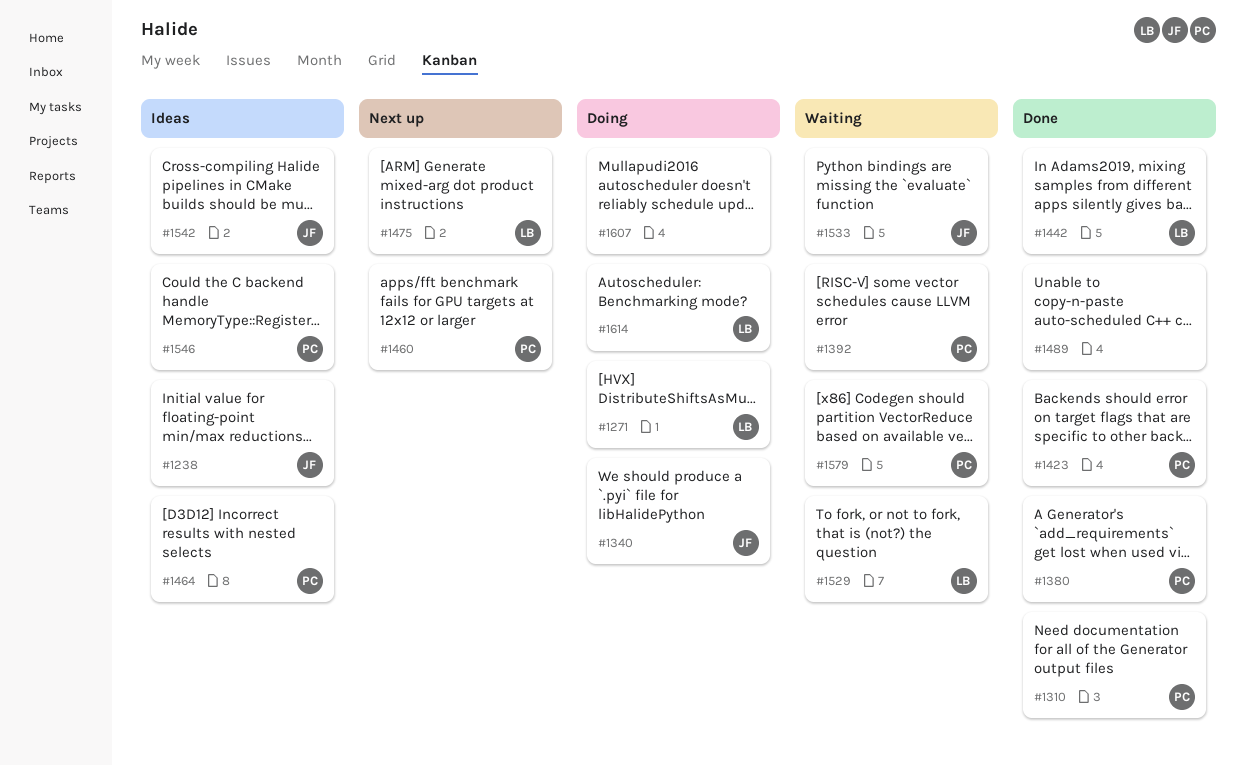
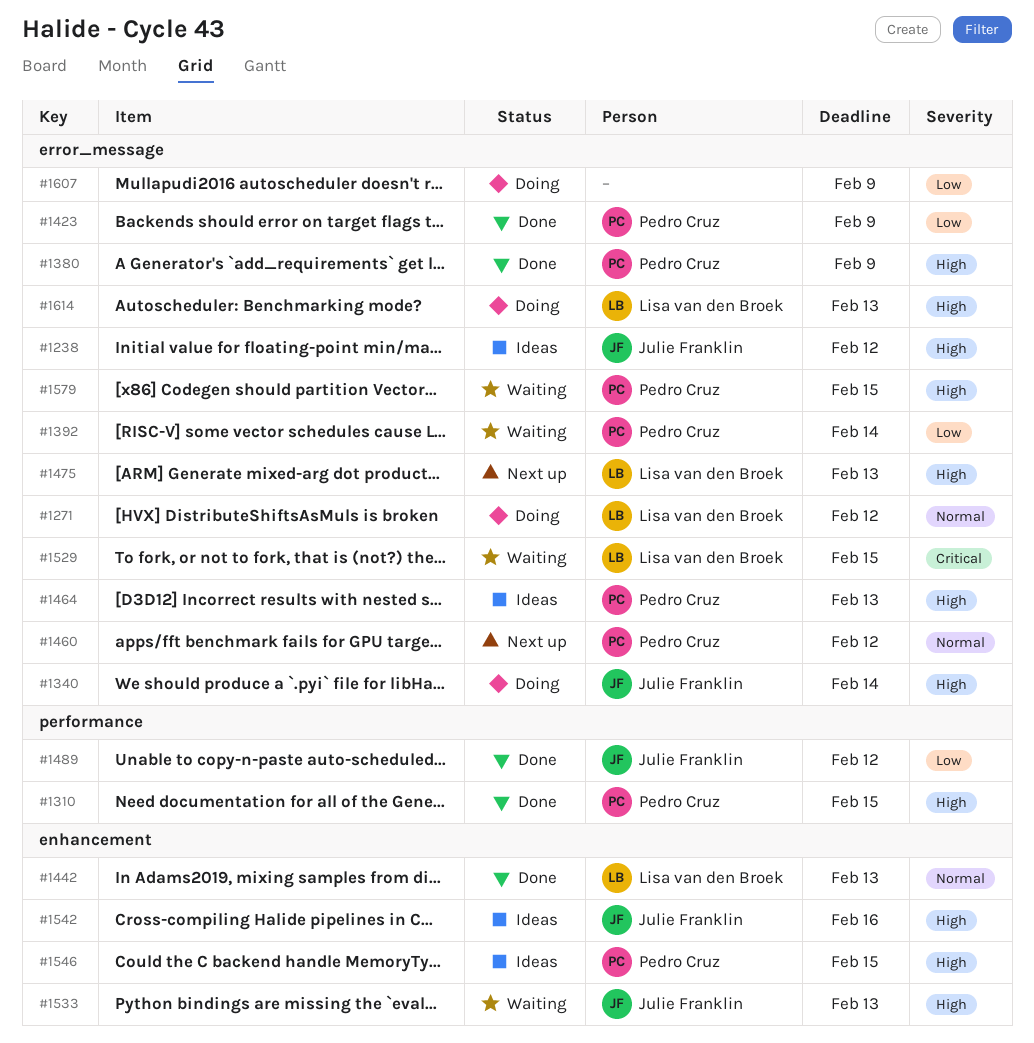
#1489, owner: none -> Julie Franklin

